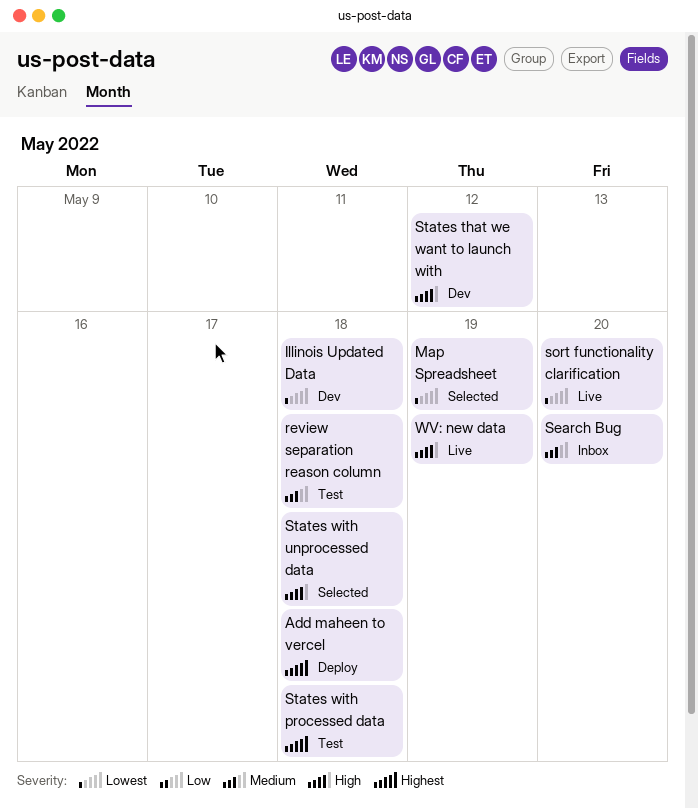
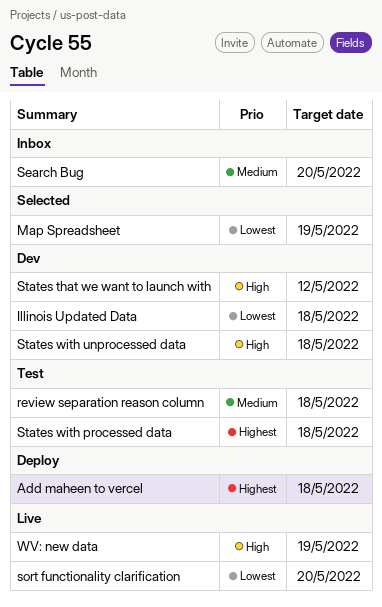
States with unprocessed data, status: Selected -> Dev

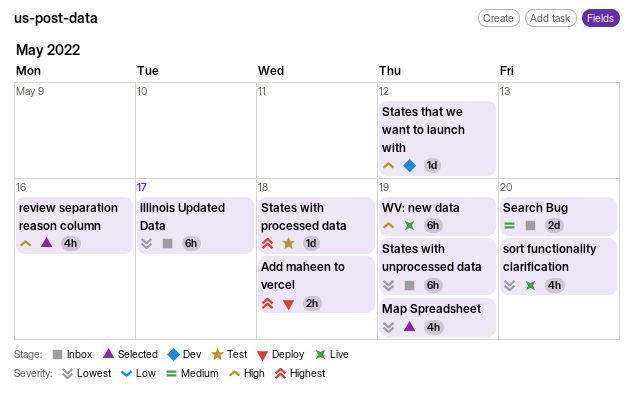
Illinois Updated Data, status: Dev -> Inbox
Illinois Updated Data, due: May 18 -> May 17
review separation reason column, status: Test -> Selected
review separation reason column, priority: Medium -> High
review separation reason column, due: May 18 -> May 16
States with unprocessed data, status: Dev -> Inbox
States with unprocessed data, priority: High -> Lowest
States with unprocessed data, due: May 18 -> May 19

